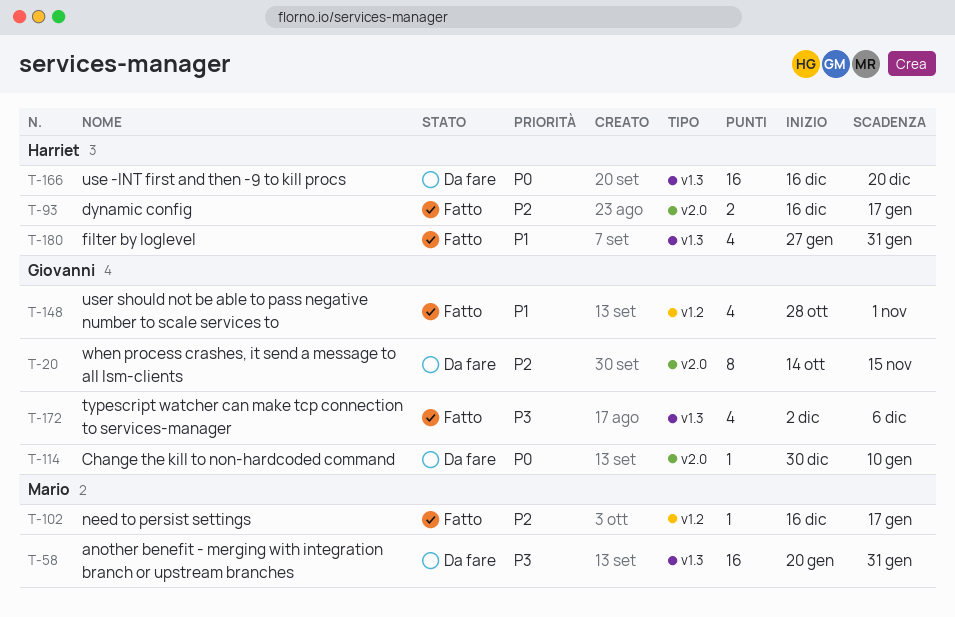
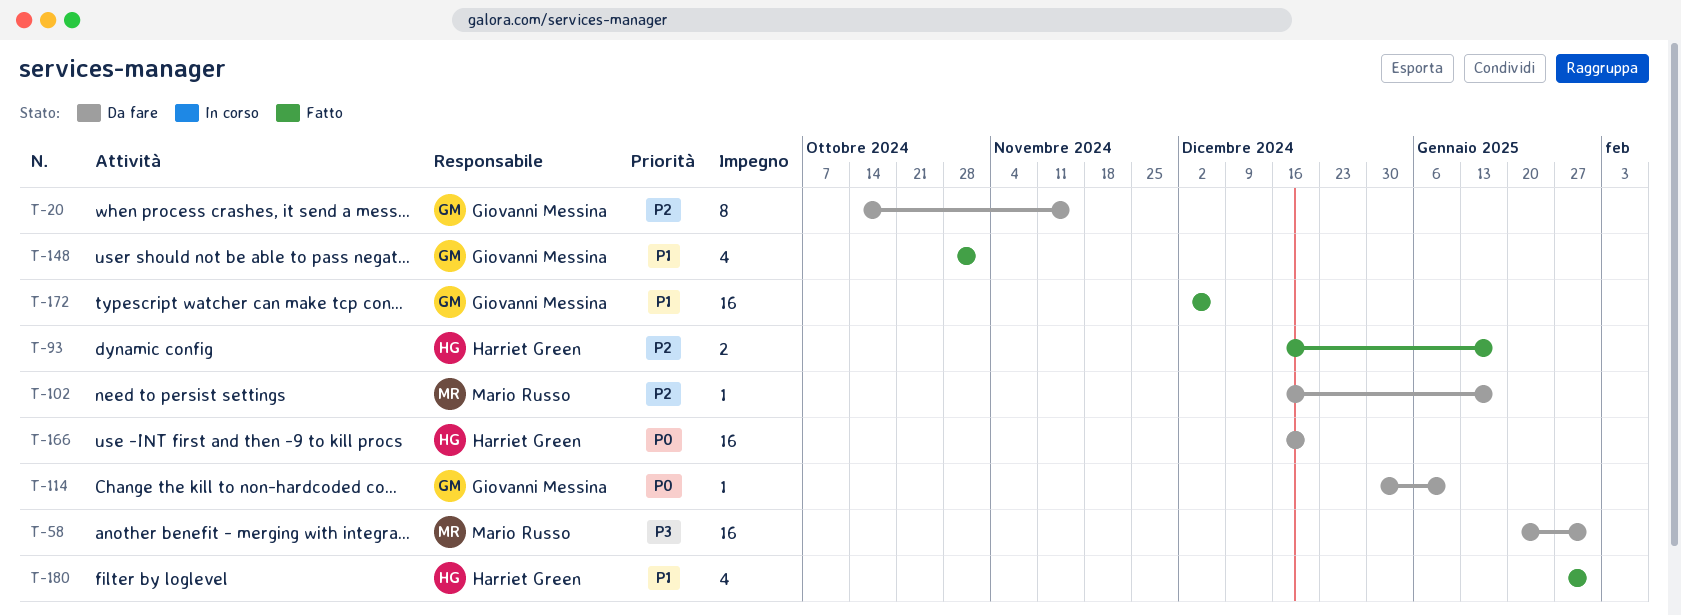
T-102, status: Fatto -> Da fare
T-172, priority: P3 -> P1
T-172, estimate: 4 -> 16

